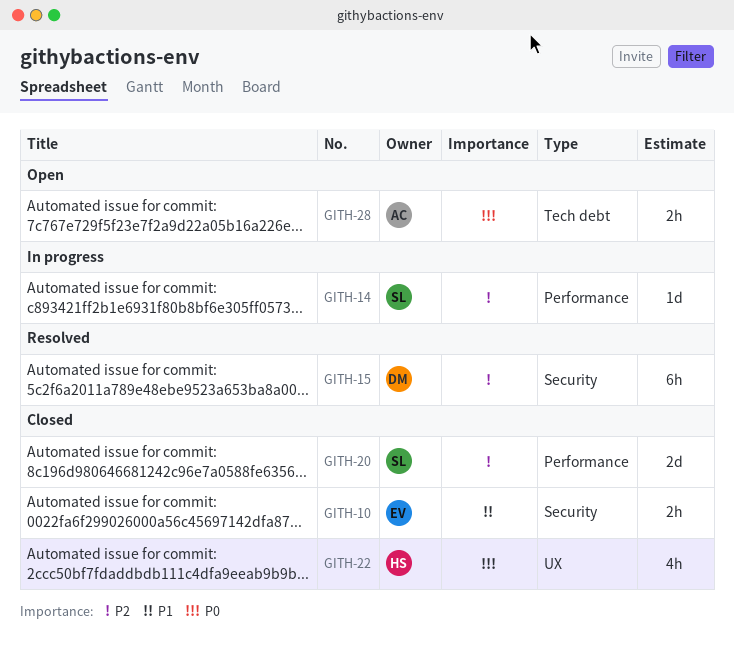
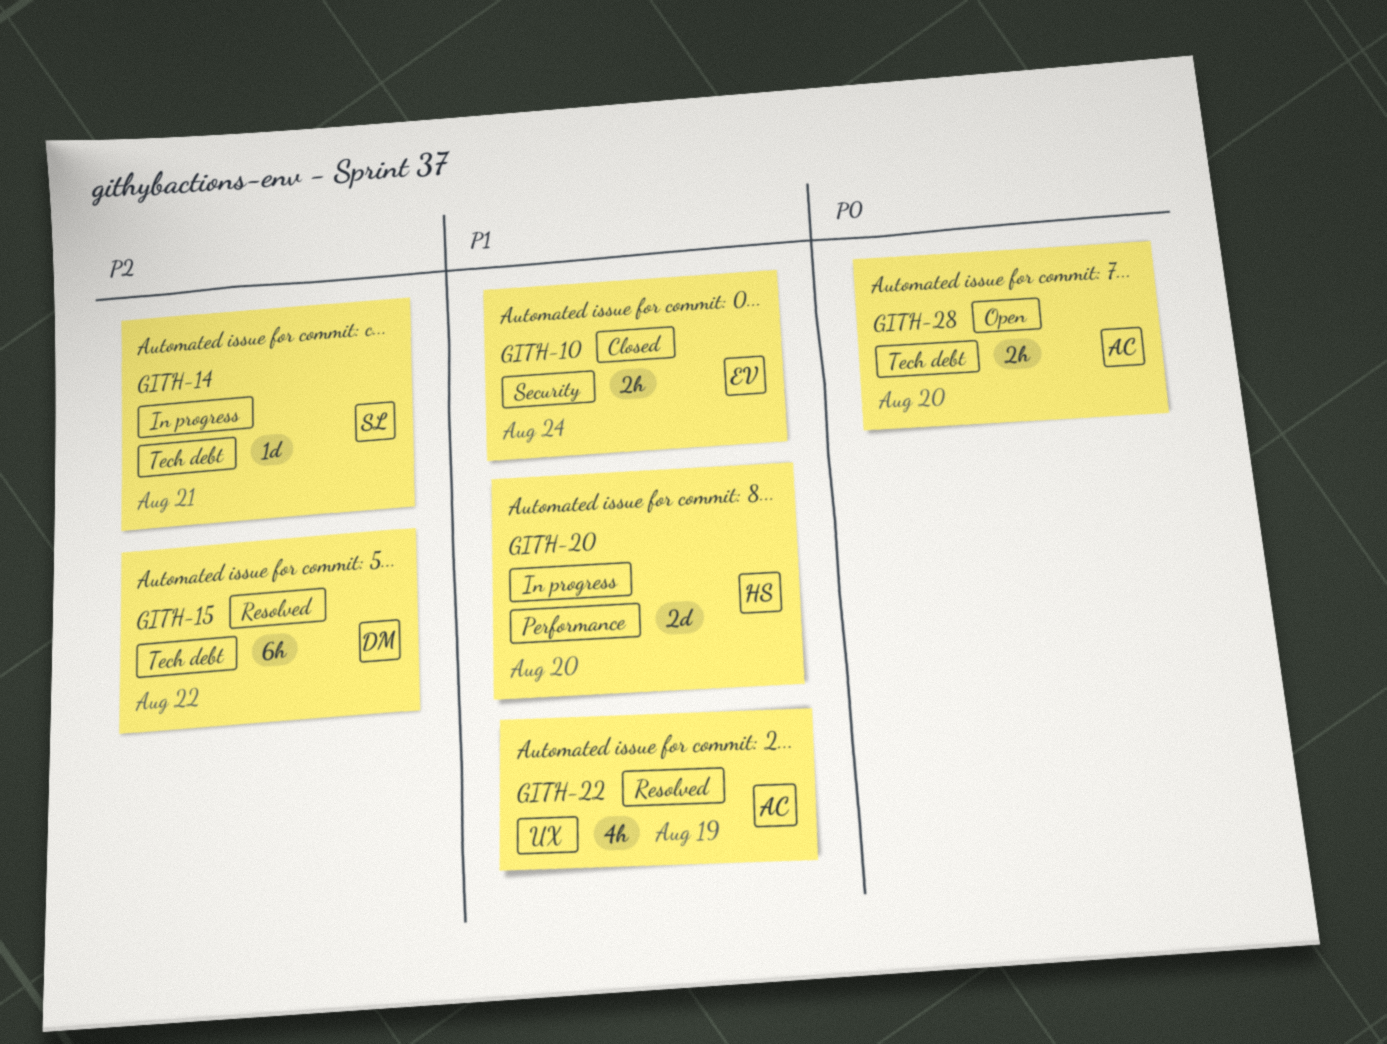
GITH-14, label: Performance -> Tech debt
GITH-15, label: Security -> Tech debt
GITH-20, status: Closed -> In progress
GITH-20, owner: SL -> HS
GITH-20, priority: P2 -> P1
GITH-22, status: Closed -> Resolved
GITH-22, owner: HS -> AC
GITH-22, priority: P0 -> P1

